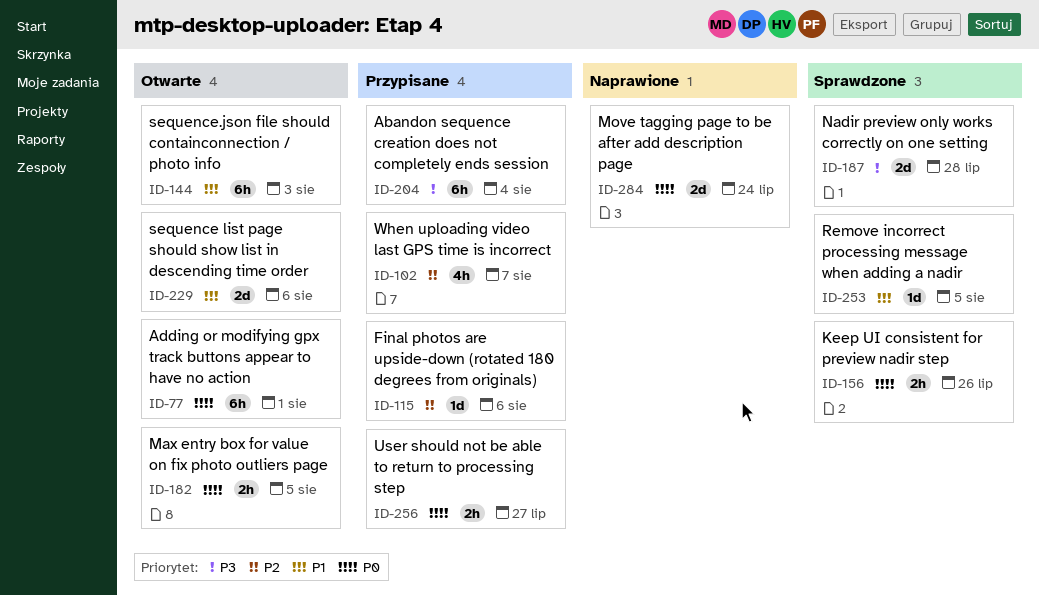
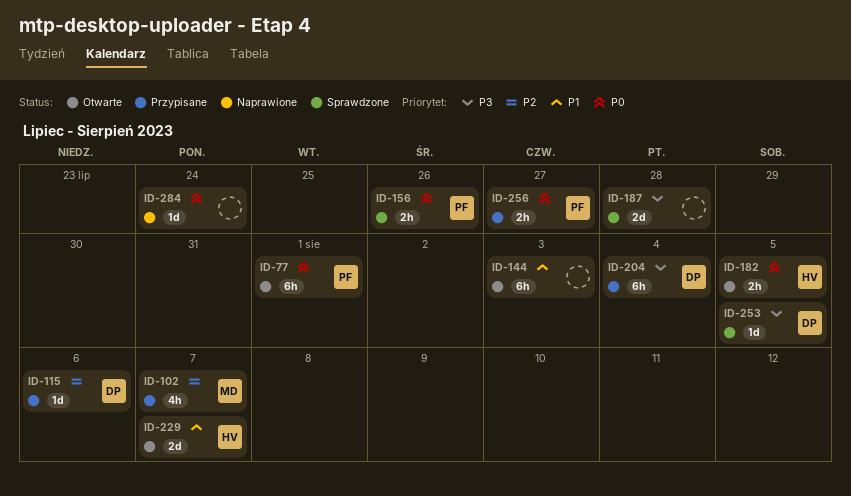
ID-229, due: Aug 6 -> Aug 7
ID-253, priority: P1 -> P3
ID-284, estimate: 2d -> 1d

